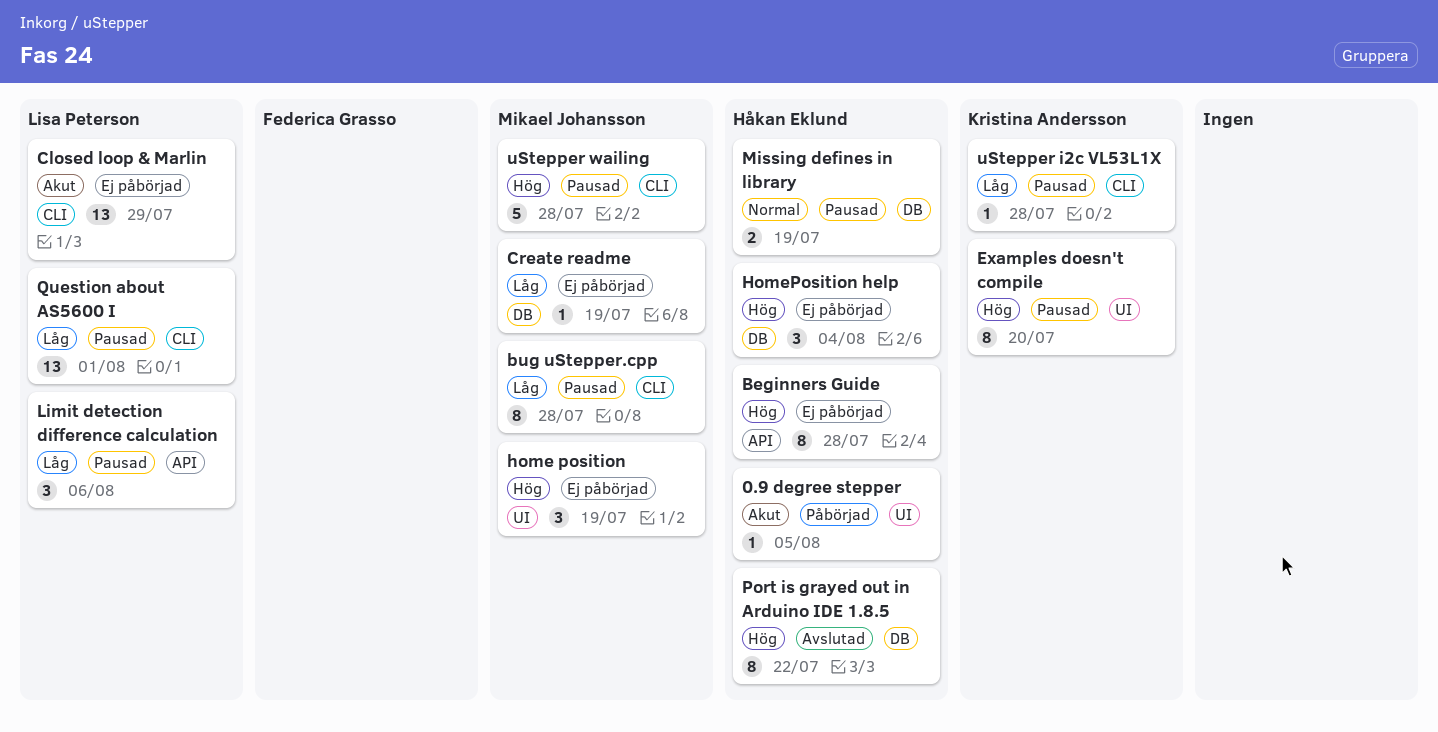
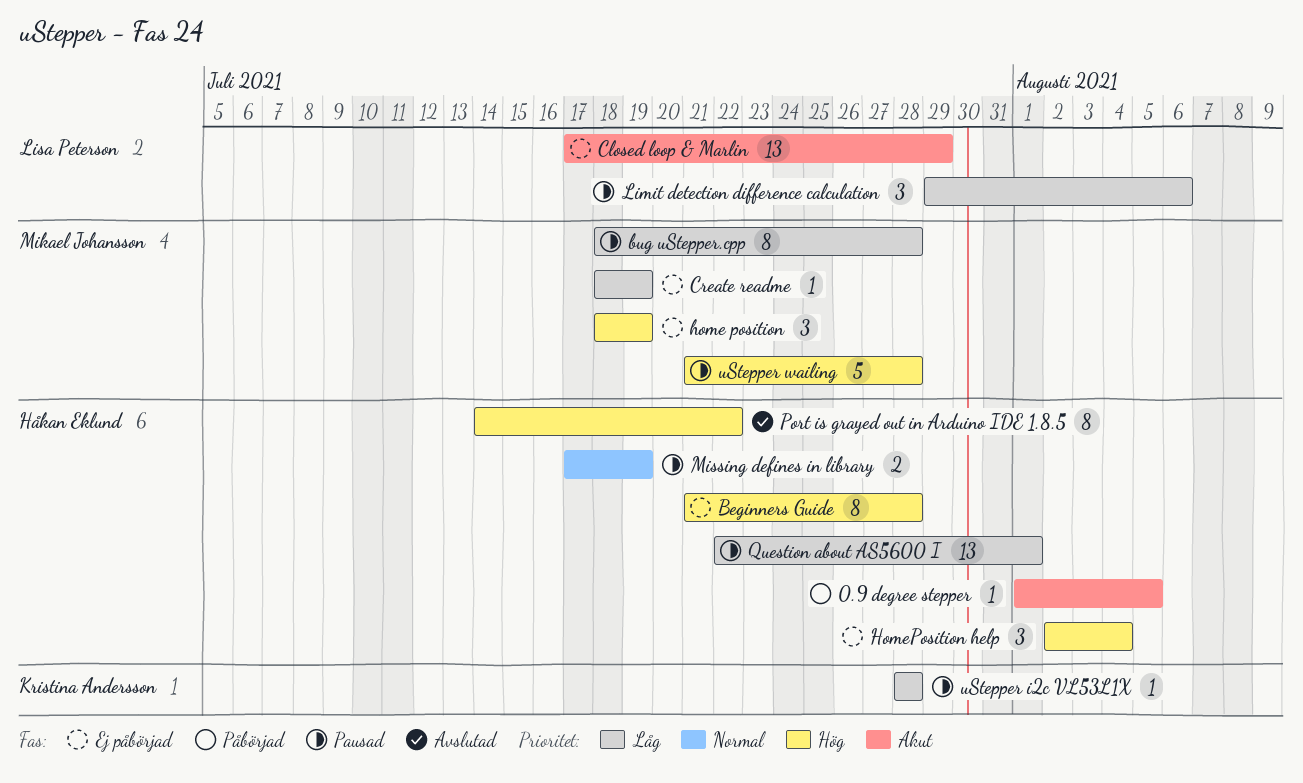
Examples doesn't compile: present -> none
Question about AS5600 I, owner: Lisa Peterson -> Håkan Eklund

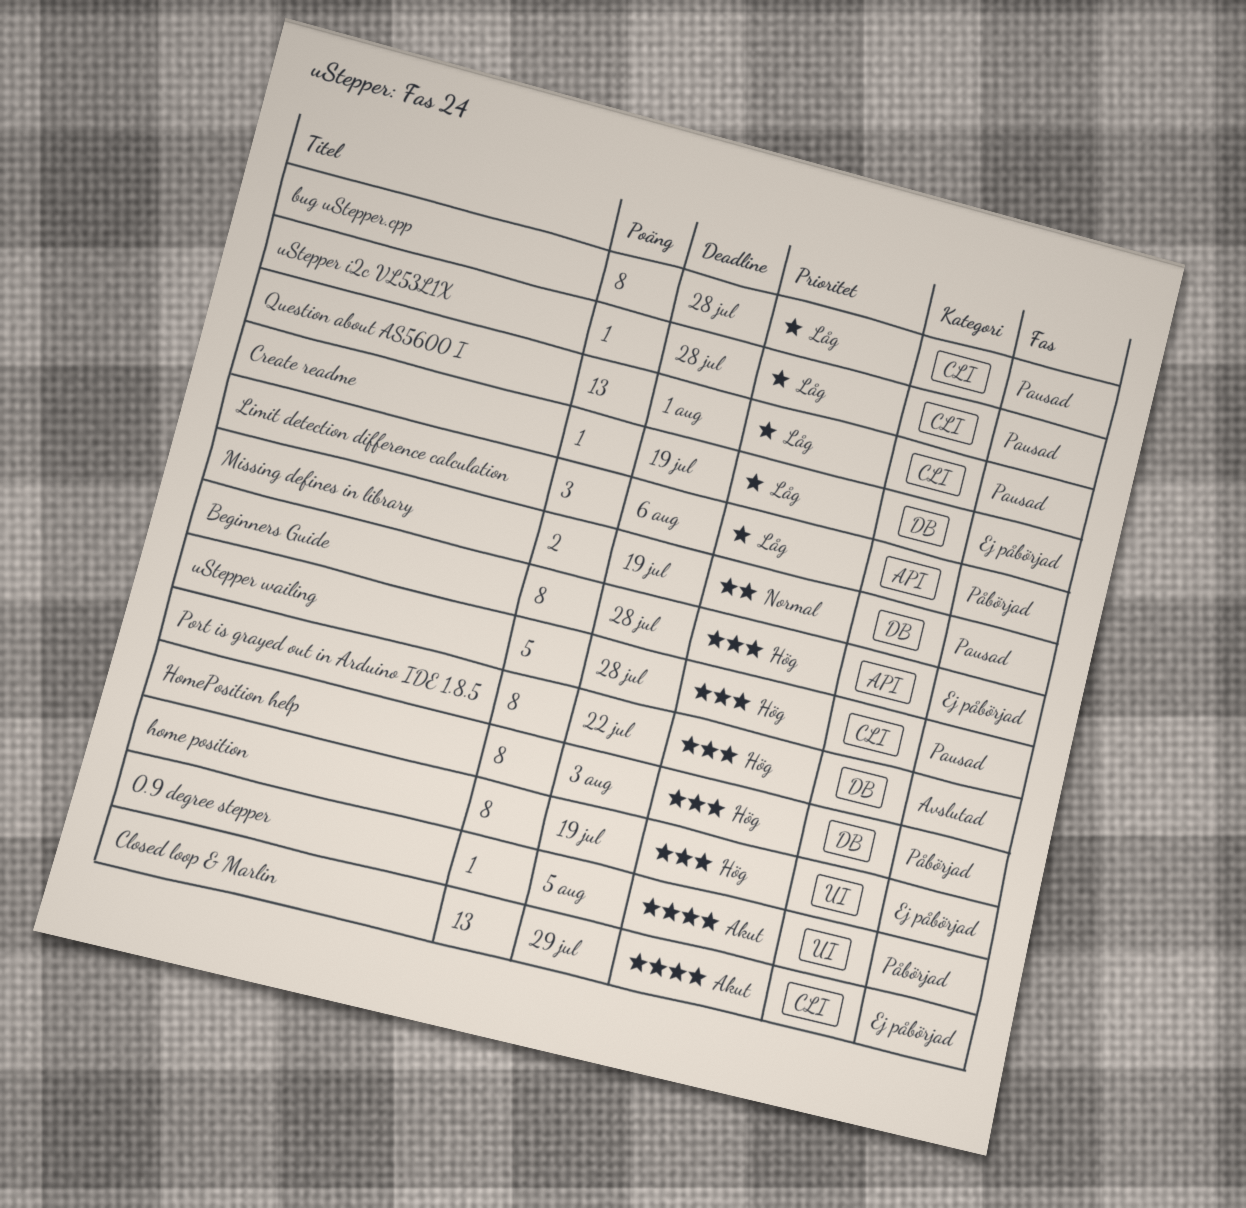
home position, estimate: 3 -> 8
HomePosition help, status: Ej påbörjad -> Påbörjad
HomePosition help, estimate: 3 -> 8
HomePosition help, due: Aug 4 -> Aug 3
Limit detection difference calculation, status: Pausad -> Påbörjad

